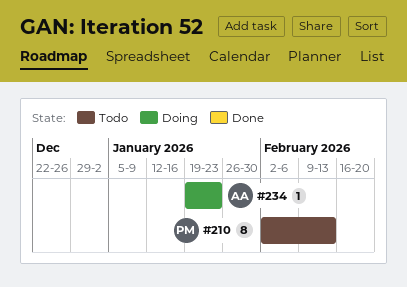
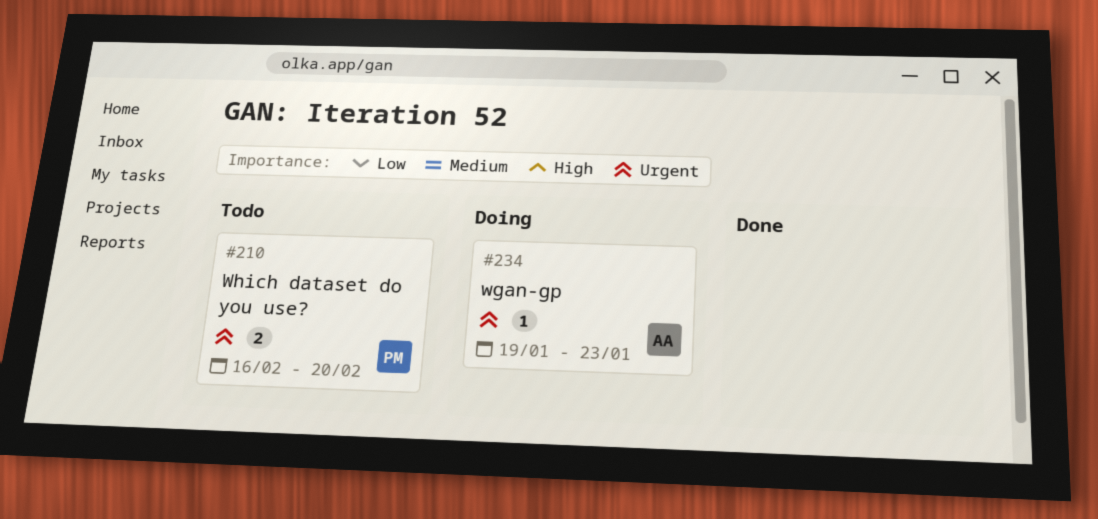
#210, estimate: 8 -> 2
#210, start: Feb 2 -> Feb 16
#210, due: Feb 13 -> Feb 20

